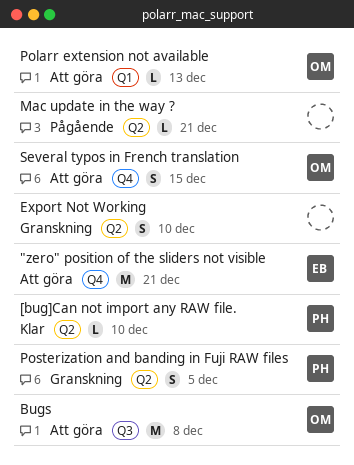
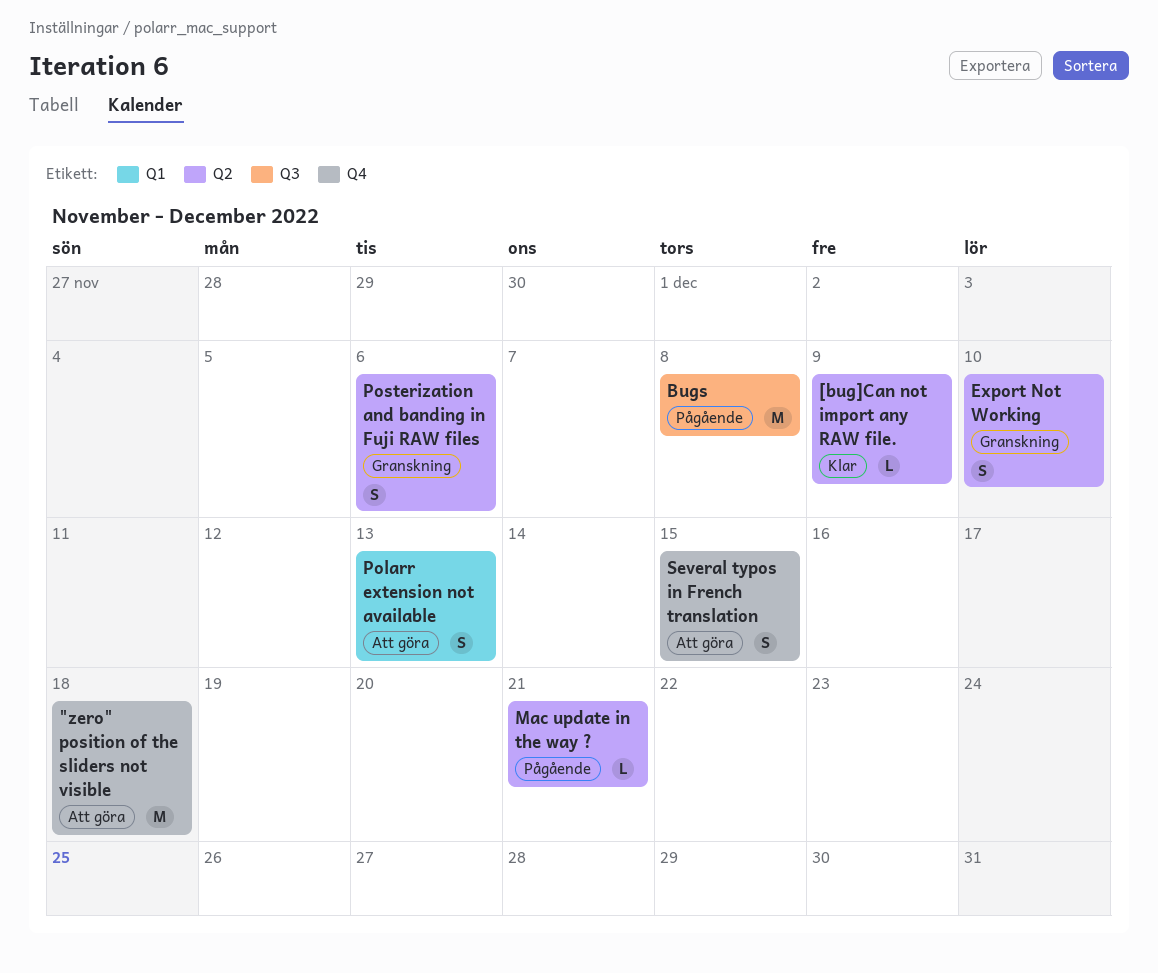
"zero" position of the sliders not visible, due: Dec 21 -> Dec 18
[bug]Can not import any RAW file., due: Dec 10 -> Dec 9
Bugs, status: Att göra -> Pågående
Polarr extension not available, estimate: L -> S
Posterization and banding in Fuji RAW files, due: Dec 5 -> Dec 6

